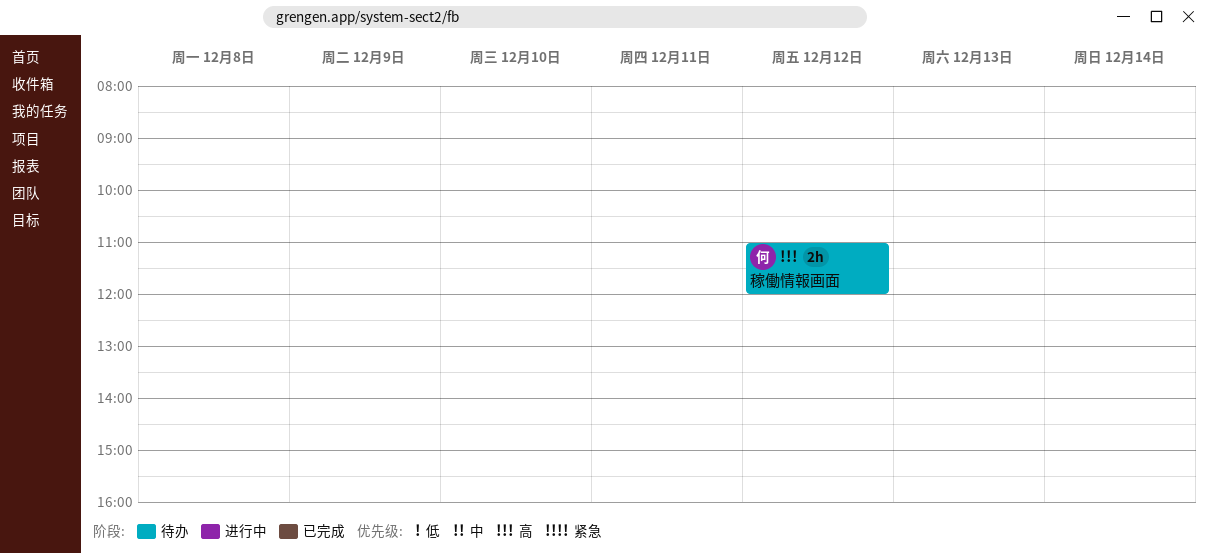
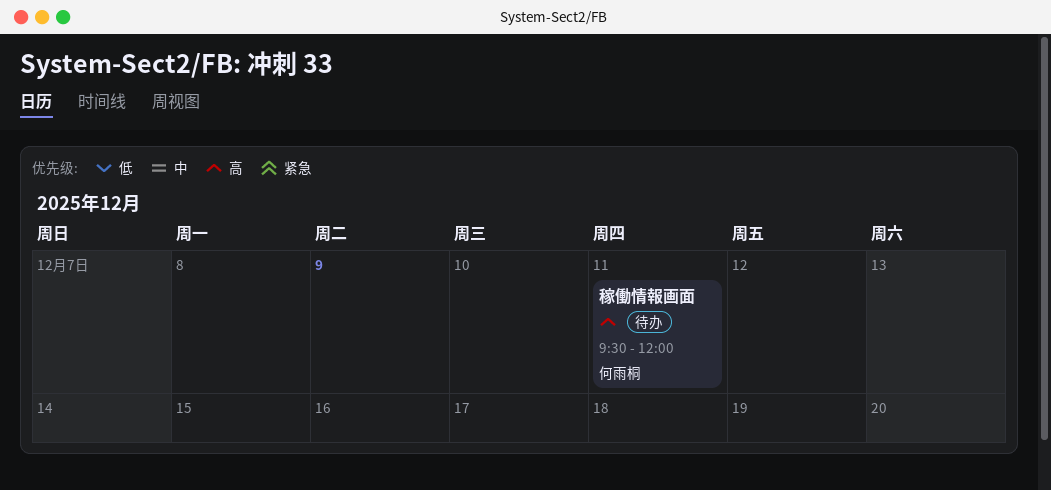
稼働情報画面, day: Dec 12 -> Dec 11
稼働情報画面, begins: 11:00 -> 09:30

